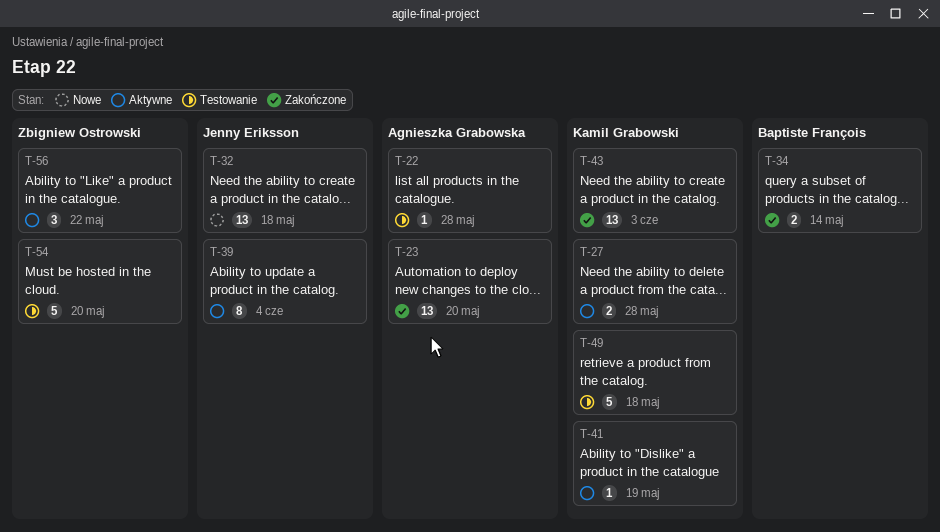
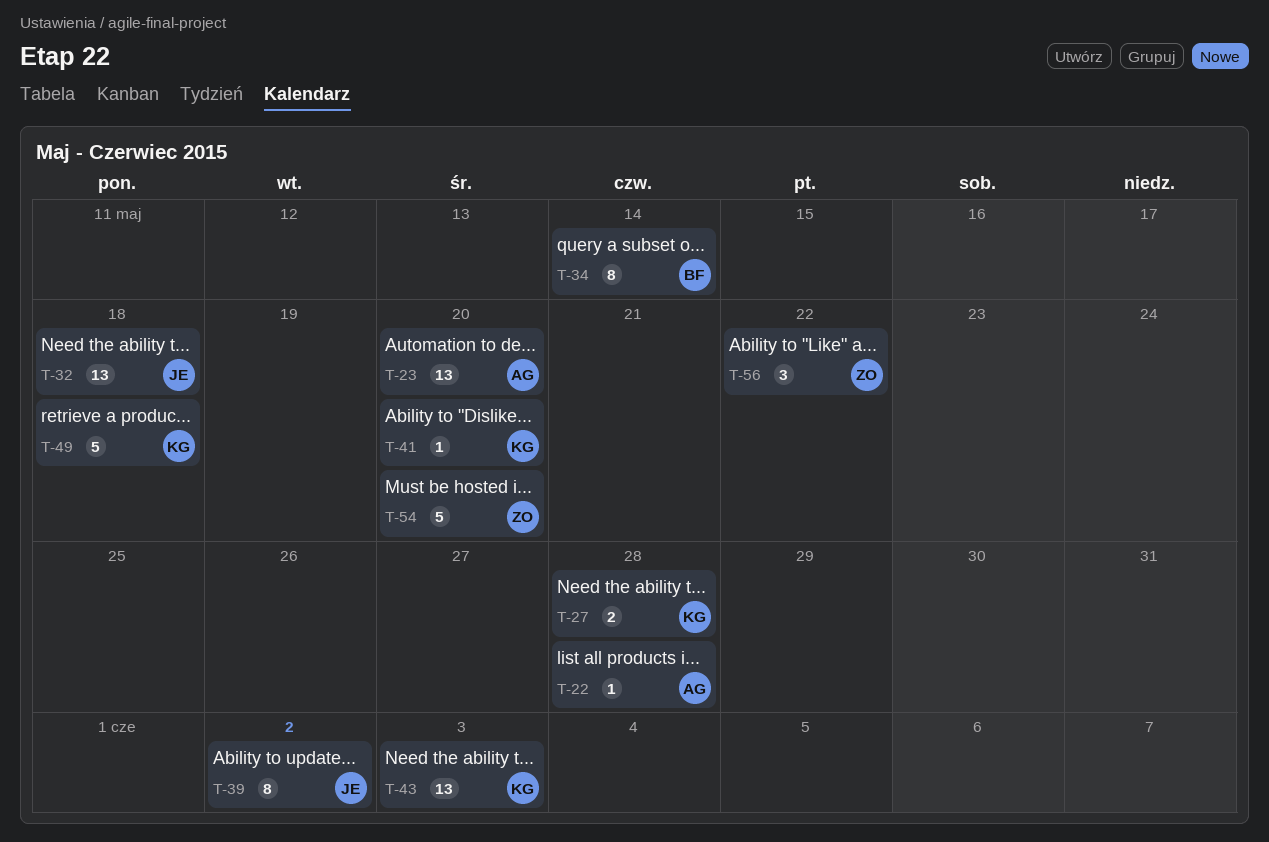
T-34, estimate: 2 -> 8
T-39, due: Jun 4 -> Jun 2
T-41, due: May 19 -> May 20

